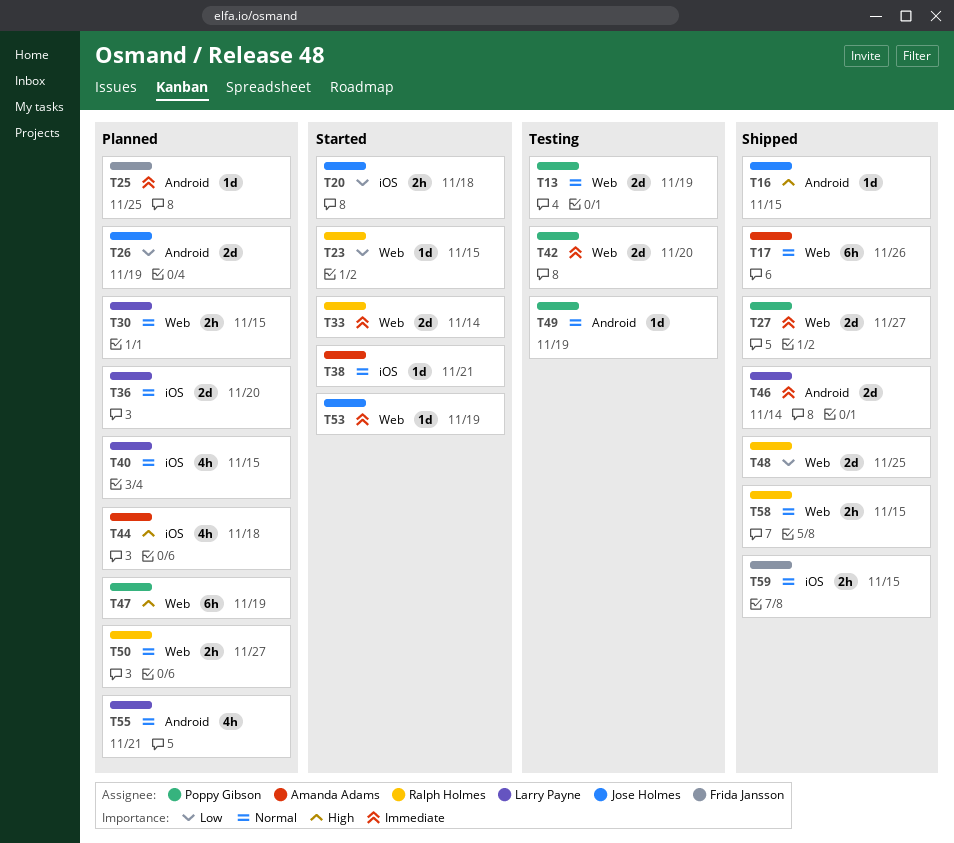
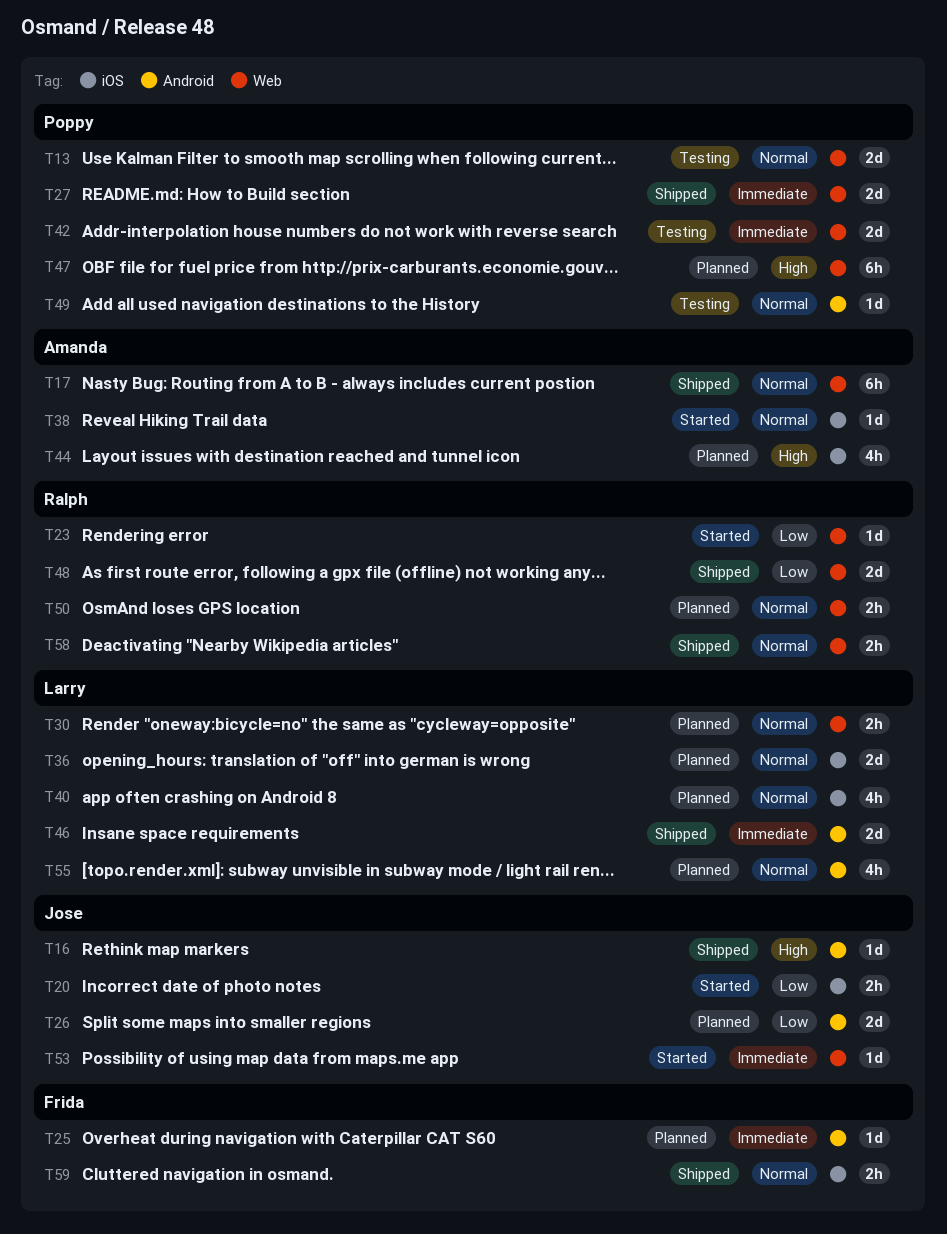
T33: present -> none

